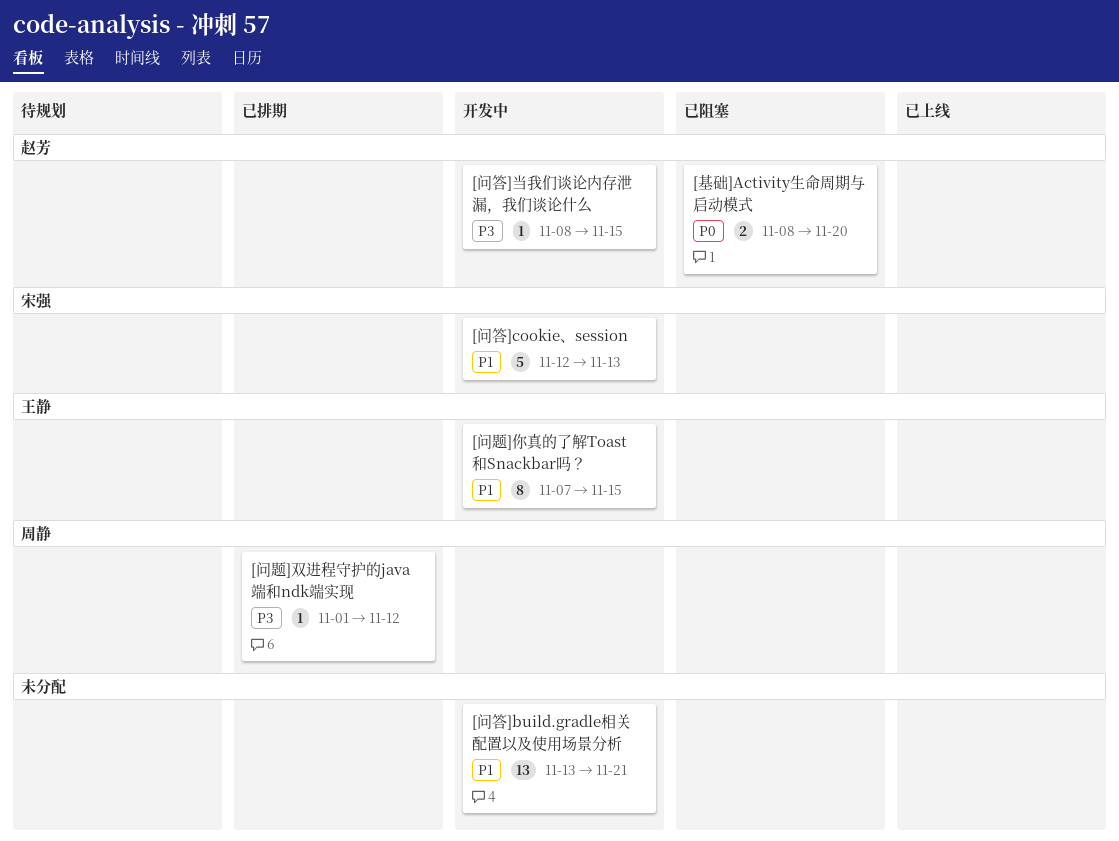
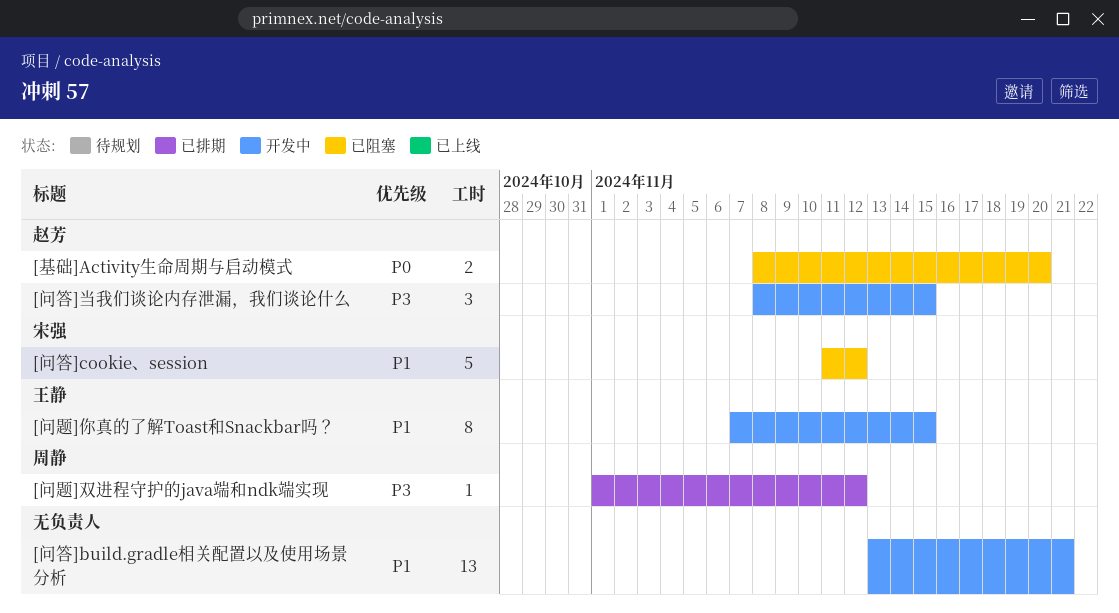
[问答]cookie、session, status: 开发中 -> 已阻塞
[问答]cookie、session, start: Nov 12 -> Nov 11
[问答]cookie、session, due: Nov 13 -> Nov 12
[问答]当我们谈论内存泄漏，我们谈论什么, estimate: 1 -> 3

